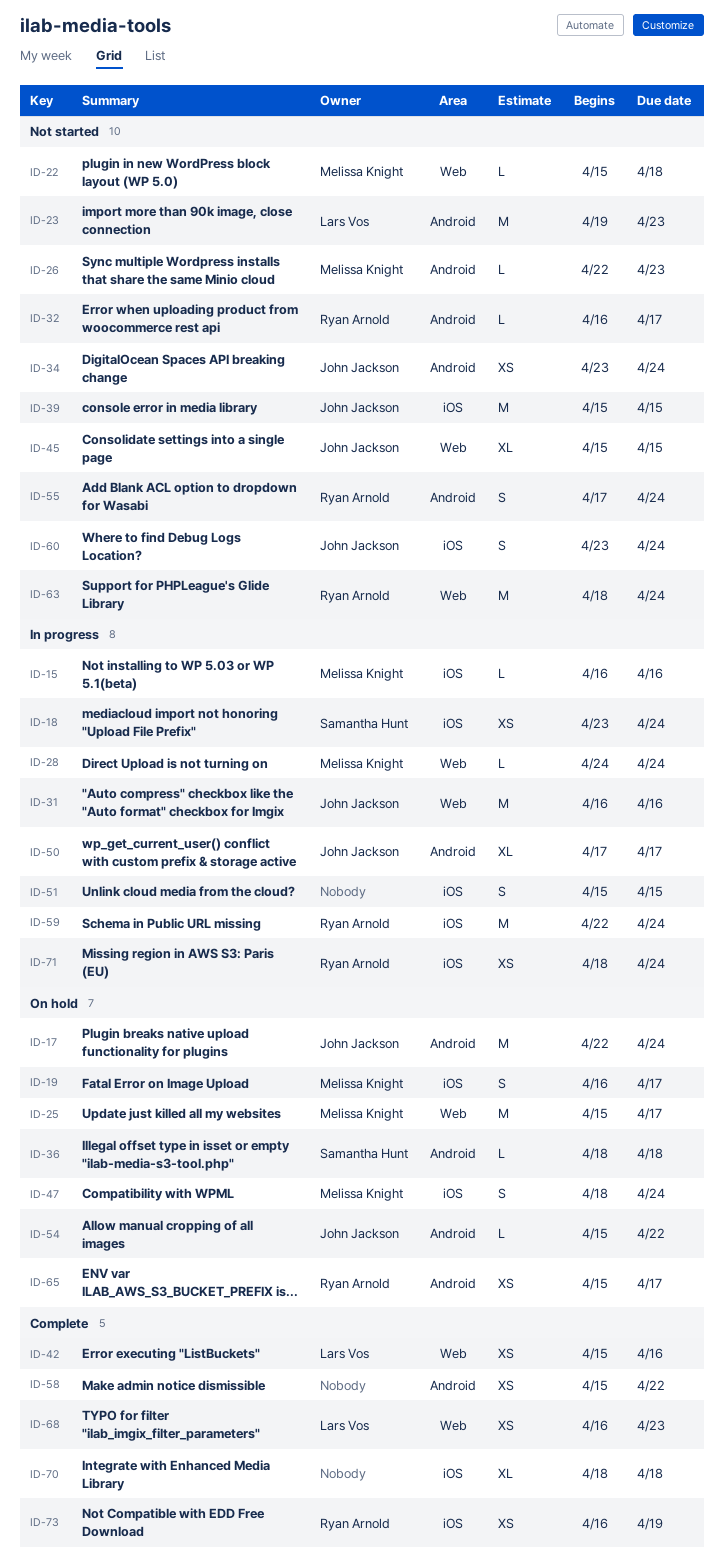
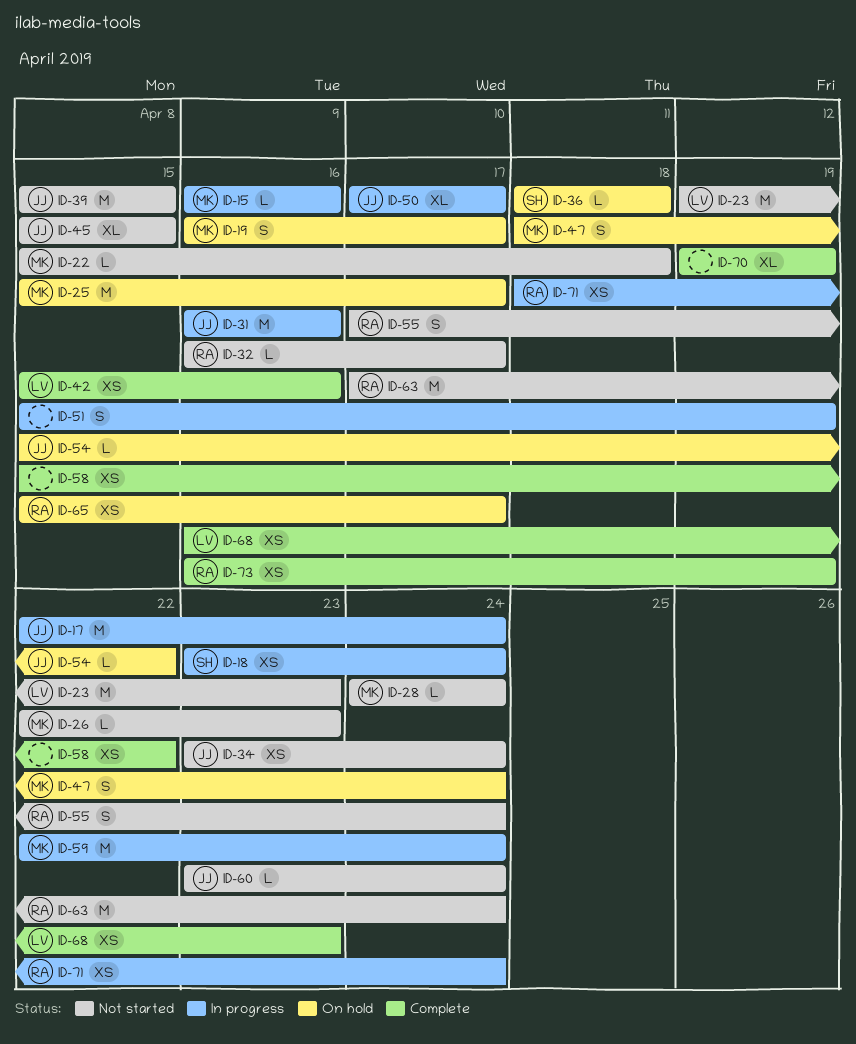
ID-17, status: On hold -> In progress
ID-28, status: In progress -> Not started
ID-51, due: Apr 15 -> Apr 19
ID-59, owner: Ryan Arnold -> Melissa Knight
ID-60, estimate: S -> L
ID-63, start: Apr 18 -> Apr 17
ID-70, start: Apr 18 -> Apr 19
ID-70, due: Apr 18 -> Apr 19

